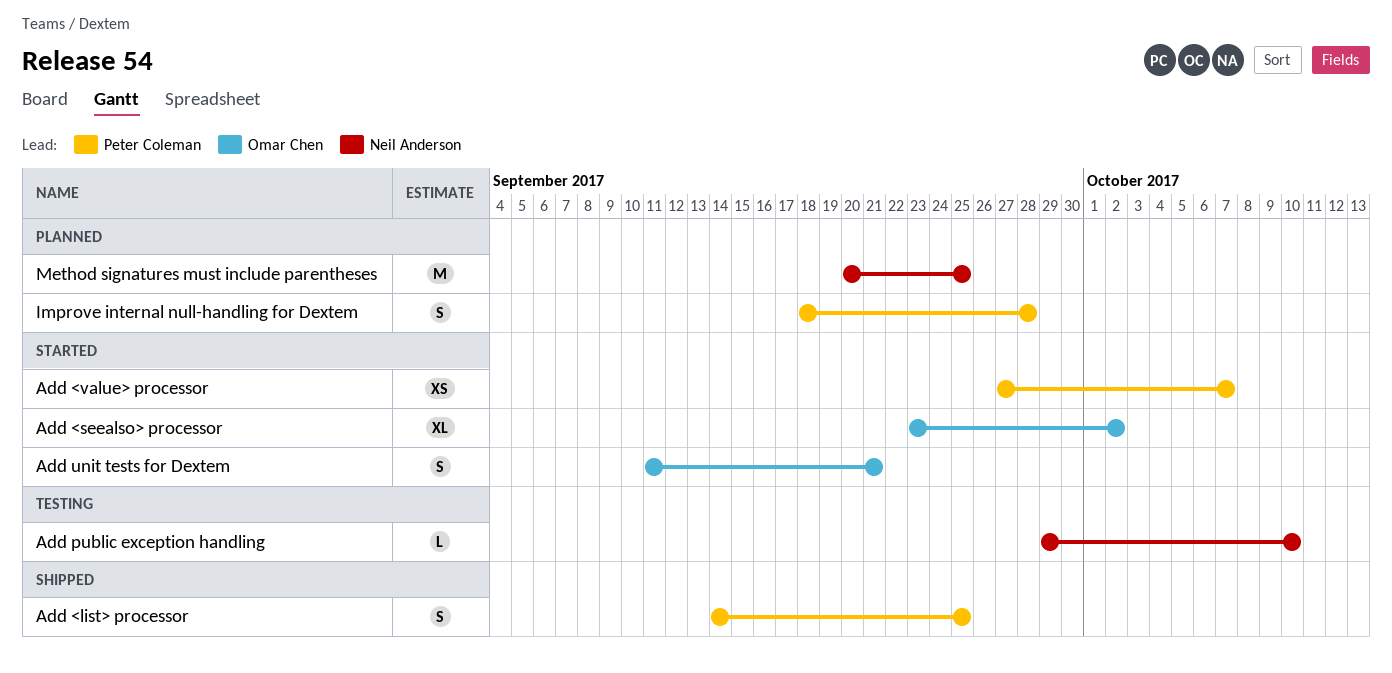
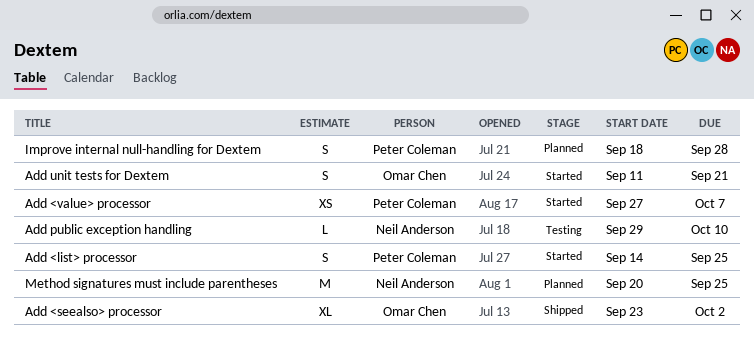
Add <list> processor, status: Shipped -> Started
Add <seealso> processor, status: Started -> Shipped

